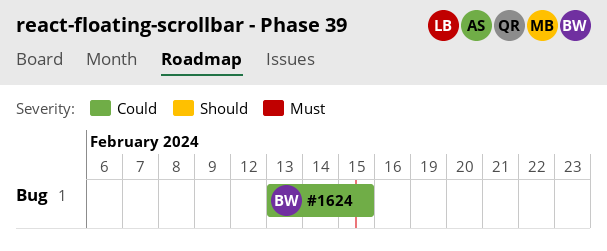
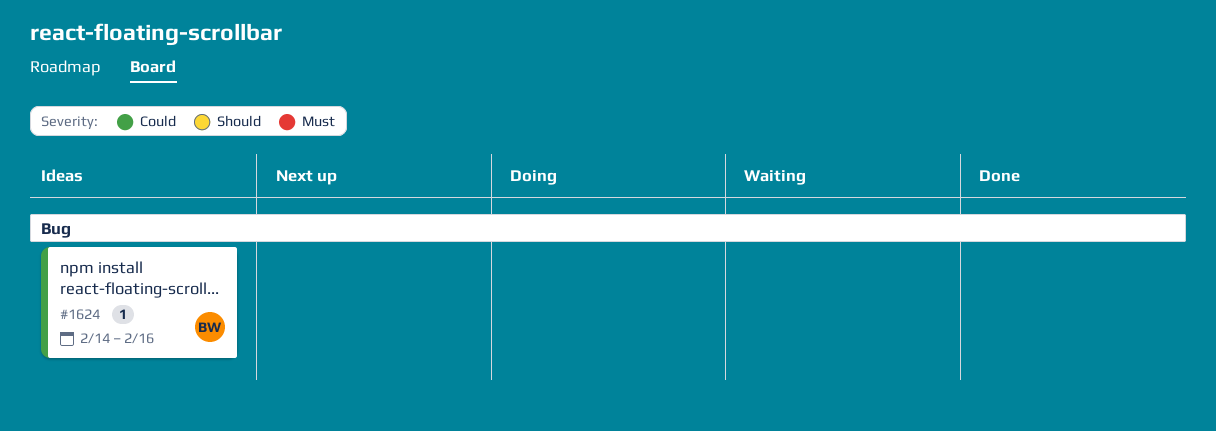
#1624, start: Feb 13 -> Feb 14
#1624, due: Feb 15 -> Feb 16

